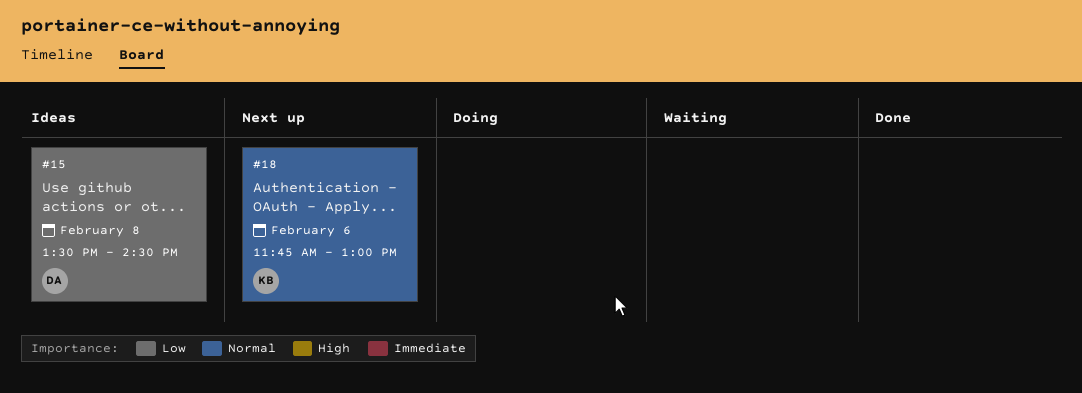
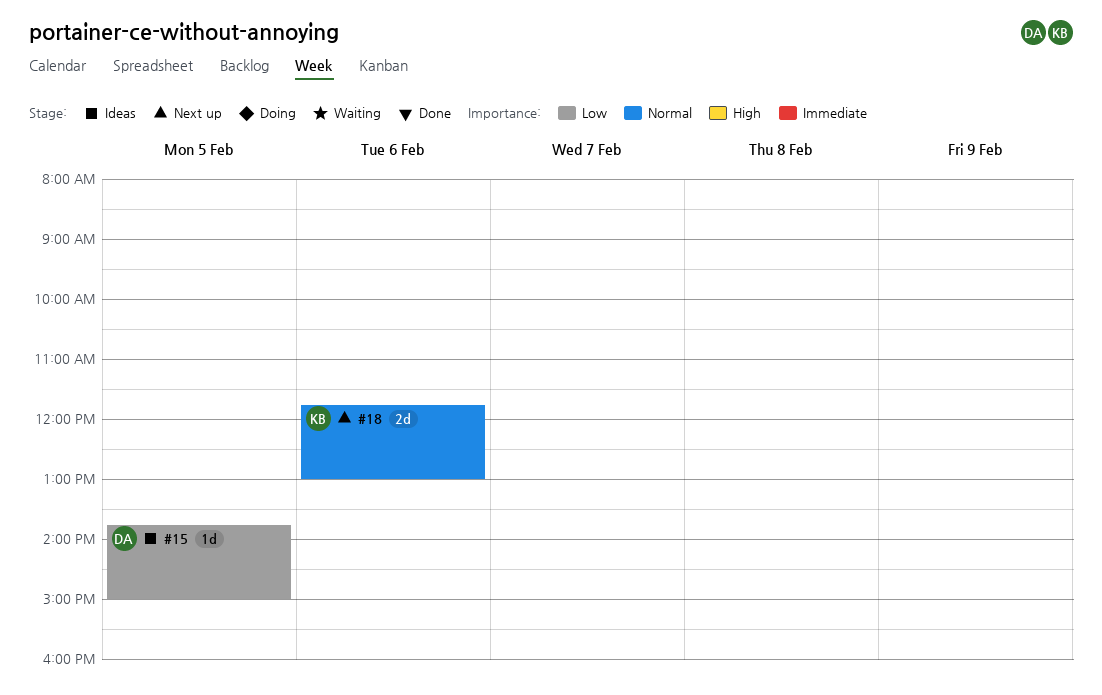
#15, day: Feb 8 -> Feb 5
#15, begins: 13:30 -> 13:45
#15, ends: 14:30 -> 15:00

